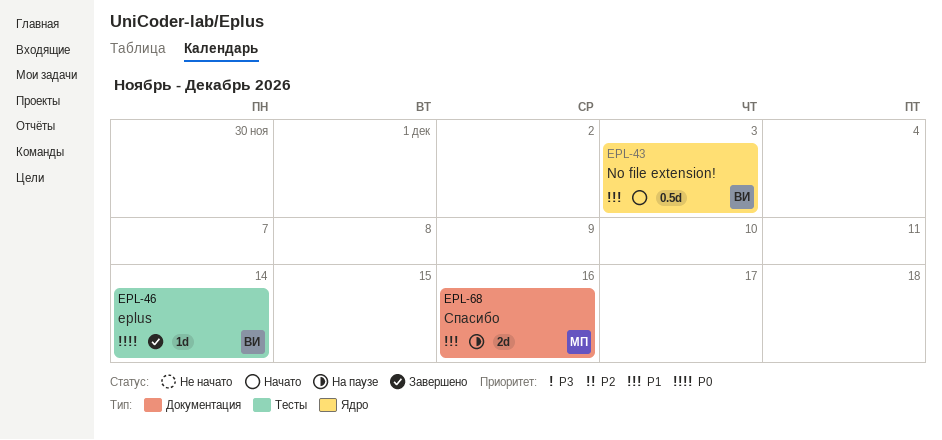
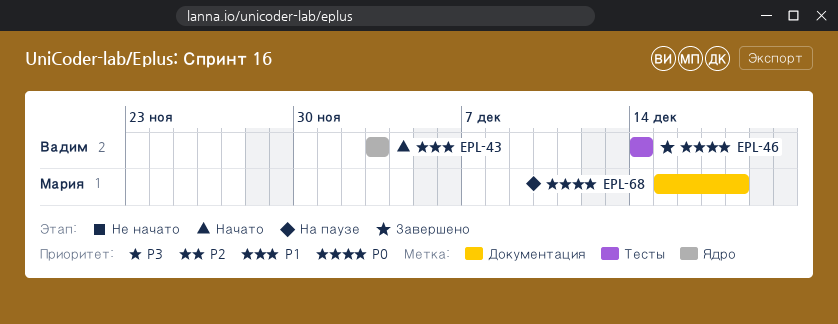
EPL-68, priority: P1 -> P0
EPL-68, due: Dec 16 -> Dec 18

